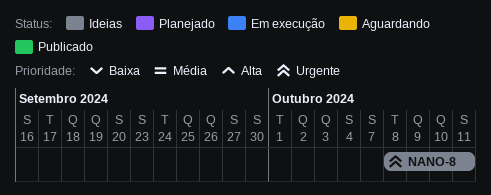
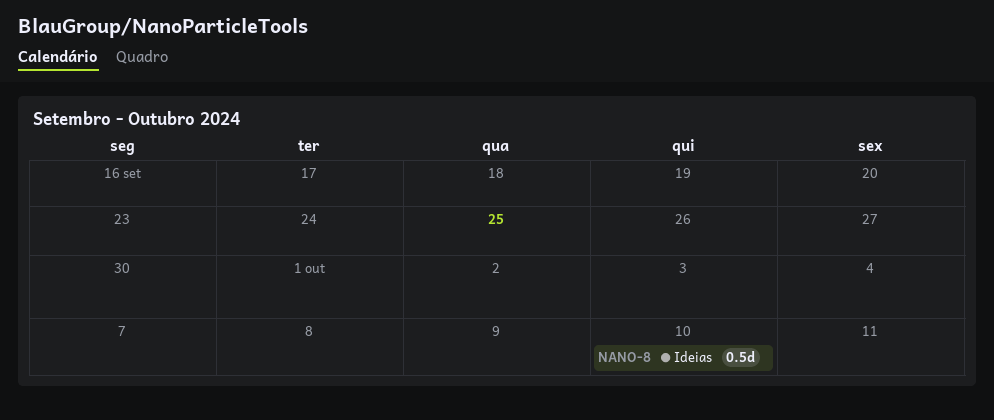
NANO-8, due: Oct 11 -> Oct 10

